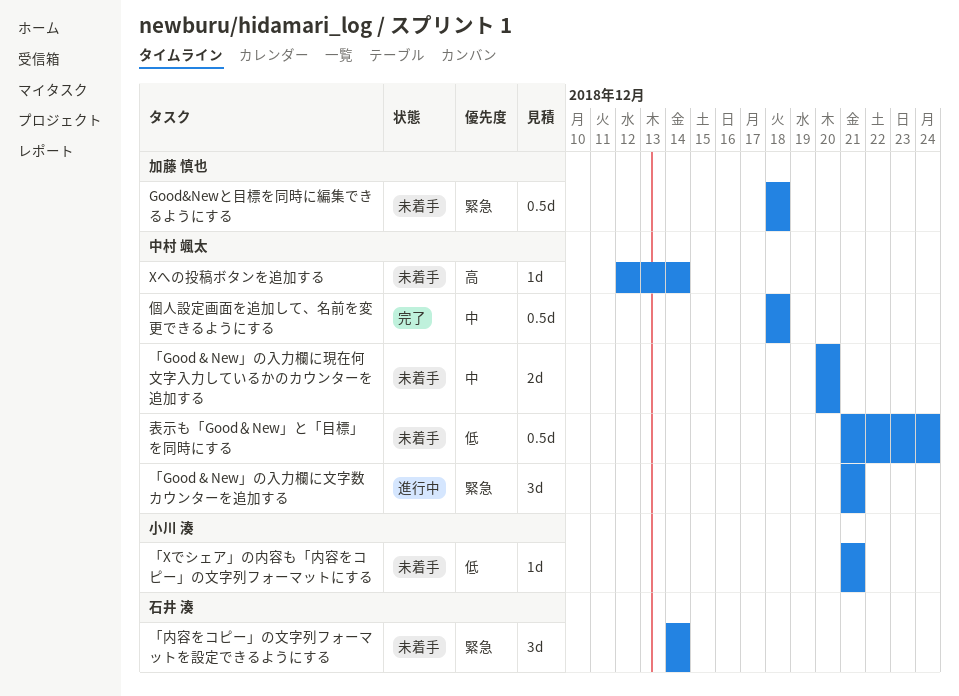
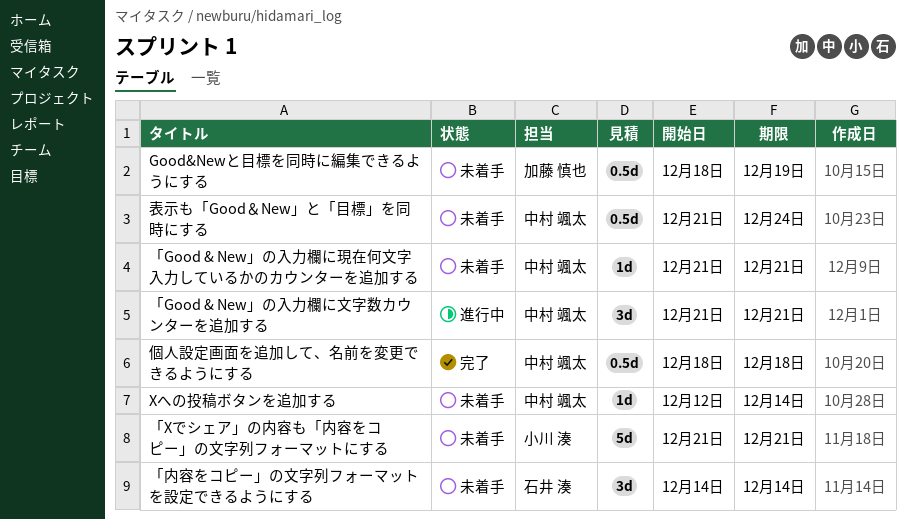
Good&Newと目標を同時に編集できるようにする, due: Dec 18 -> Dec 19
「Good & New」の入力欄に現在何文字入力しているかのカウンターを追加する, estimate: 2d -> 1d
「Good & New」の入力欄に現在何文字入力しているかのカウンターを追加する, start: Dec 20 -> Dec 21
「Good & New」の入力欄に現在何文字入力しているかのカウンターを追加する, due: Dec 20 -> Dec 21
「Xでシェア」の内容も「内容をコピー」の文字列フォーマットにする, estimate: 1d -> 5d

